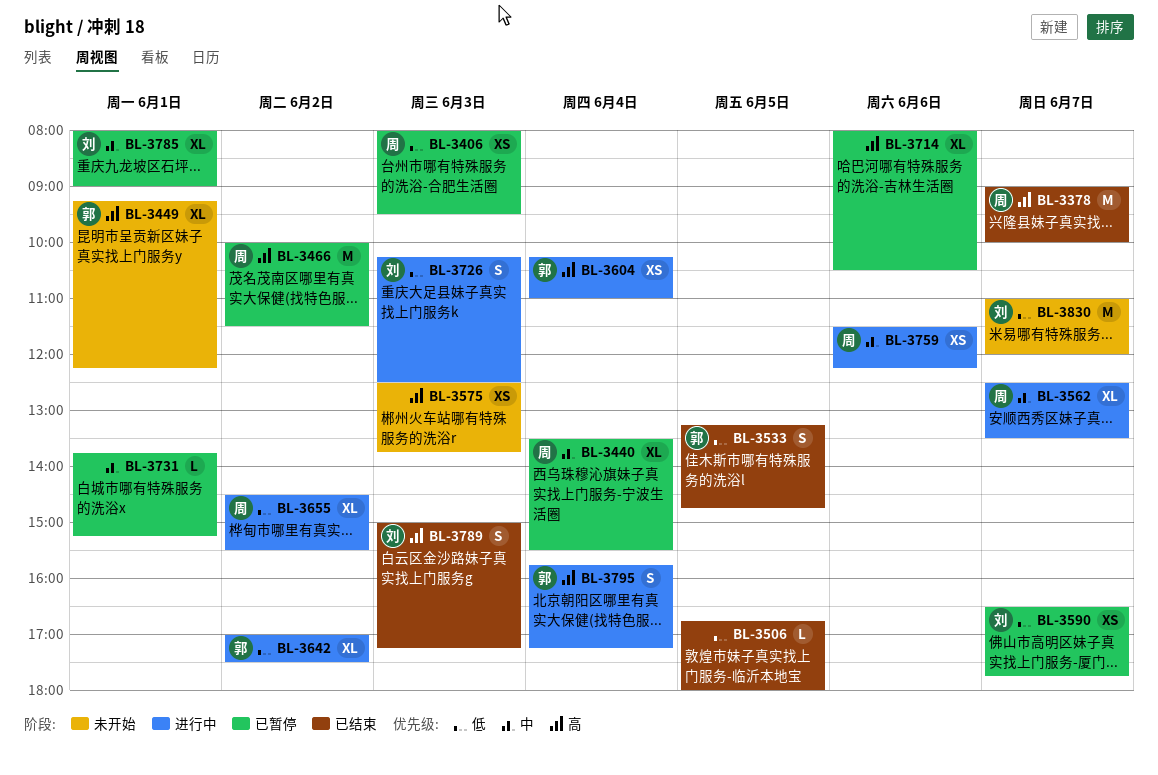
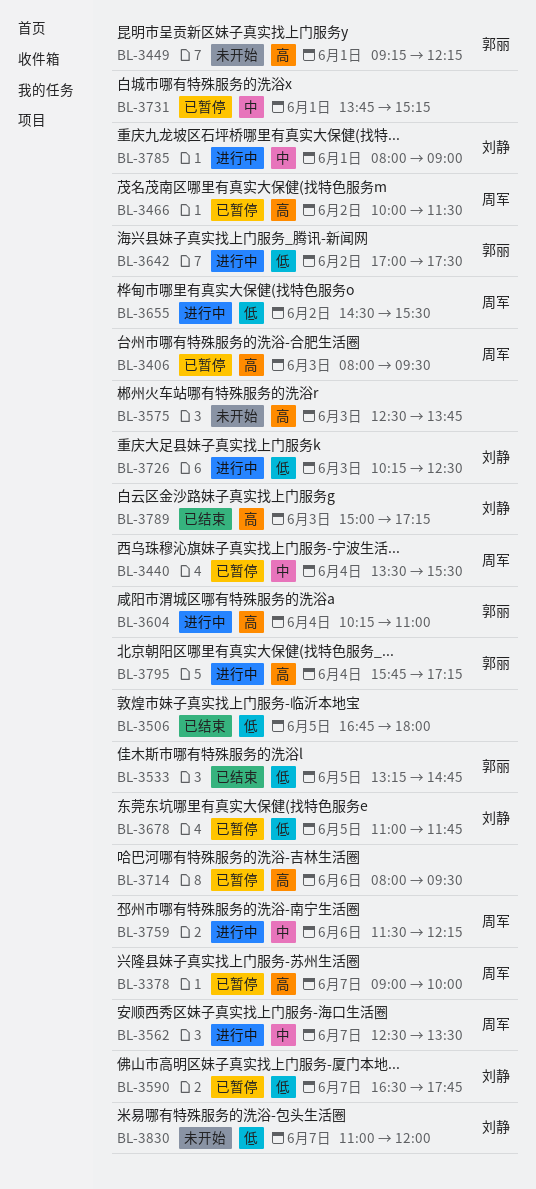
BL-3378, status: 已结束 -> 已暂停
BL-3406, priority: 低 -> 高
BL-3678: none -> present
BL-3714, ends: 10:30 -> 09:30
BL-3785, status: 已暂停 -> 进行中

